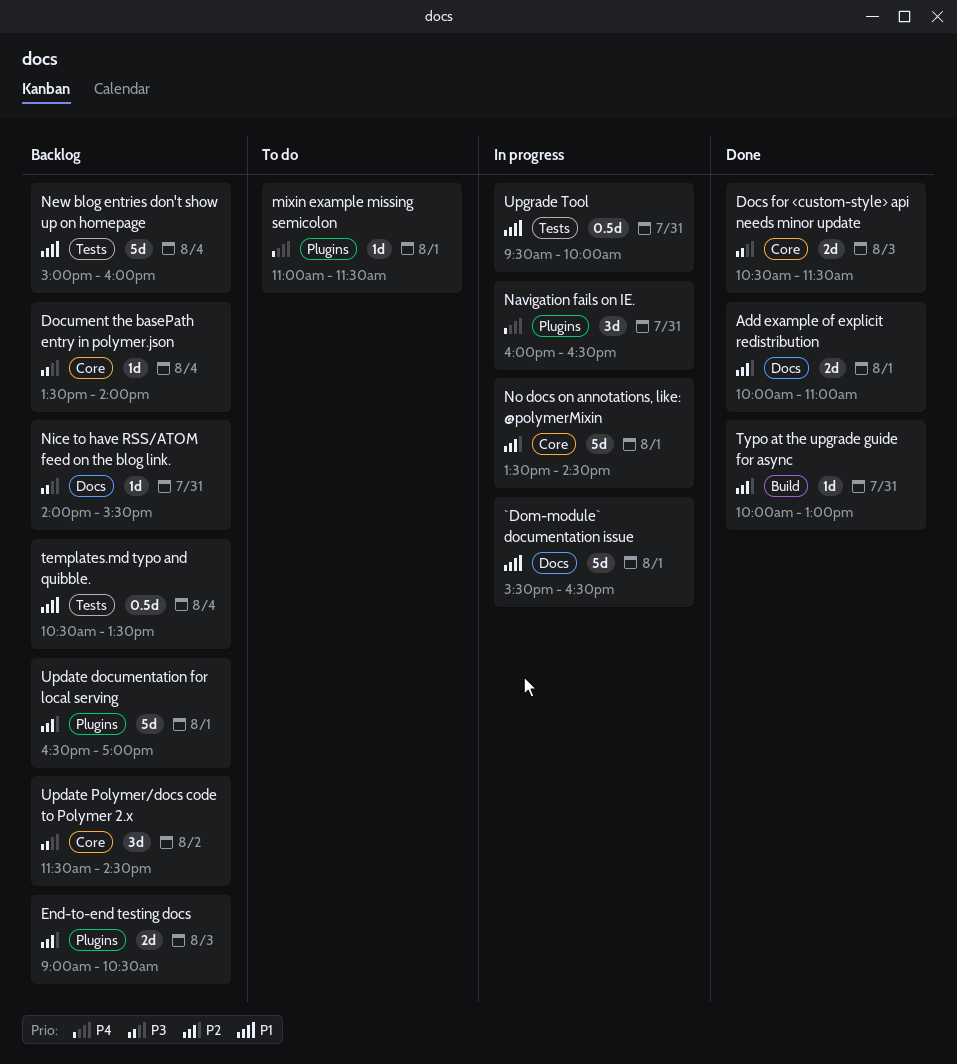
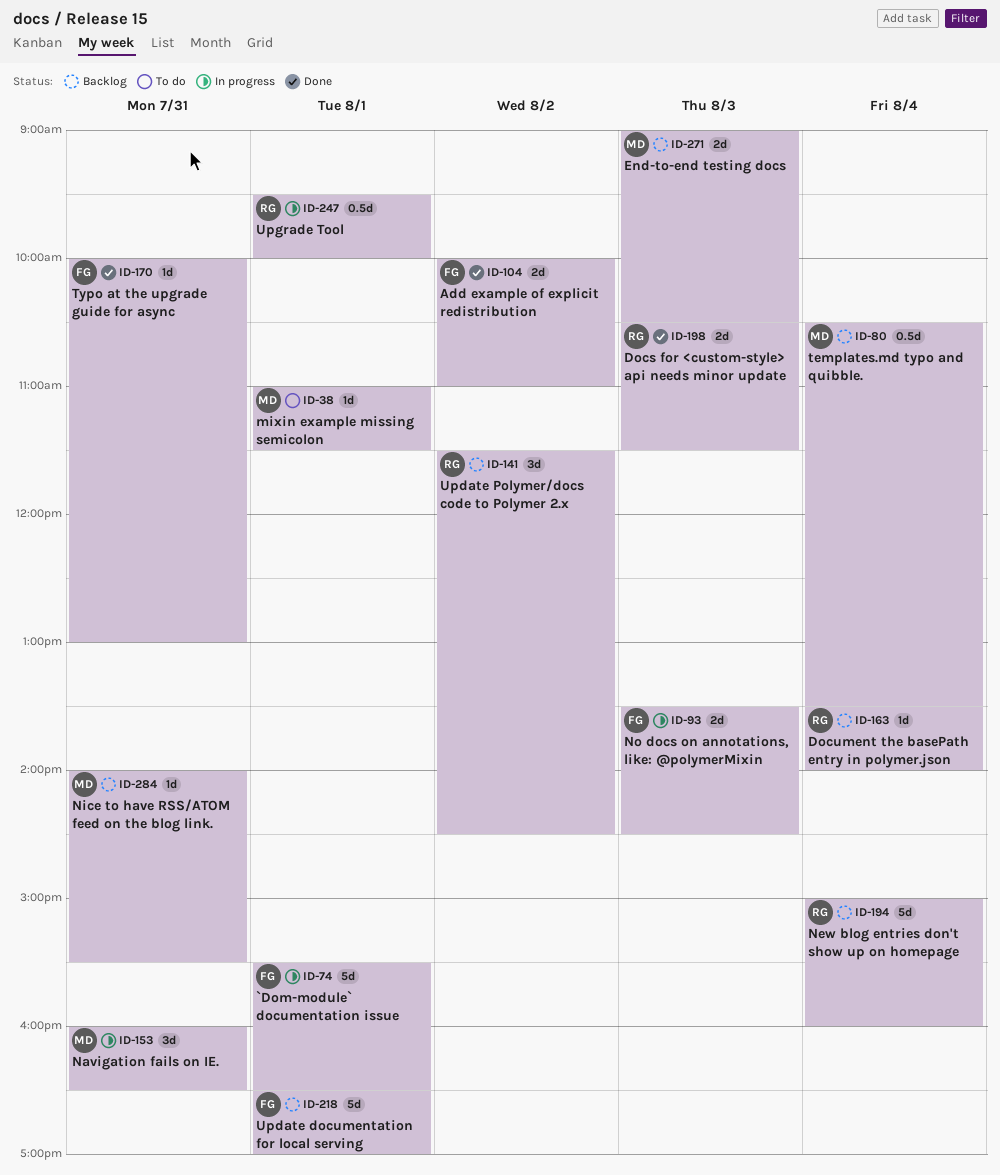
Add example of explicit redistribution, day: Aug 1 -> Aug 2
No docs on annotations, like: @polymerMixin, estimate: 5d -> 2d
No docs on annotations, like: @polymerMixin, day: Aug 1 -> Aug 3
Upgrade Tool, day: Jul 31 -> Aug 1

